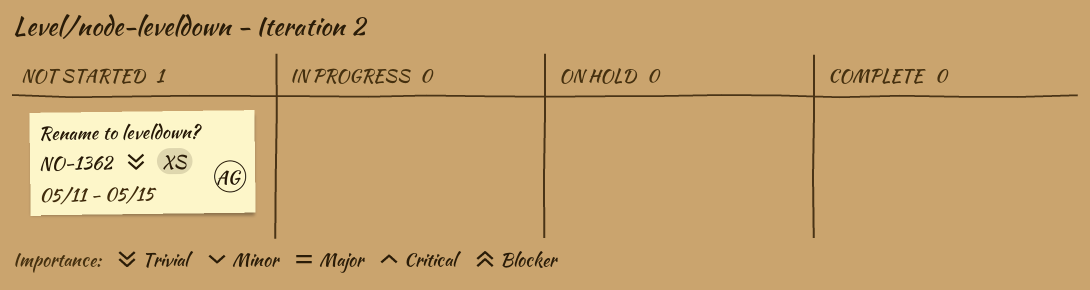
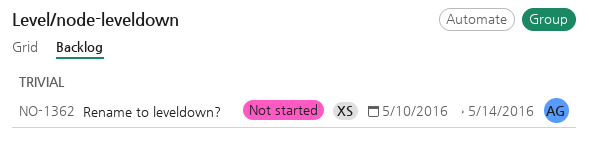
NO-1362, start: May 11 -> May 10
NO-1362, due: May 15 -> May 14

